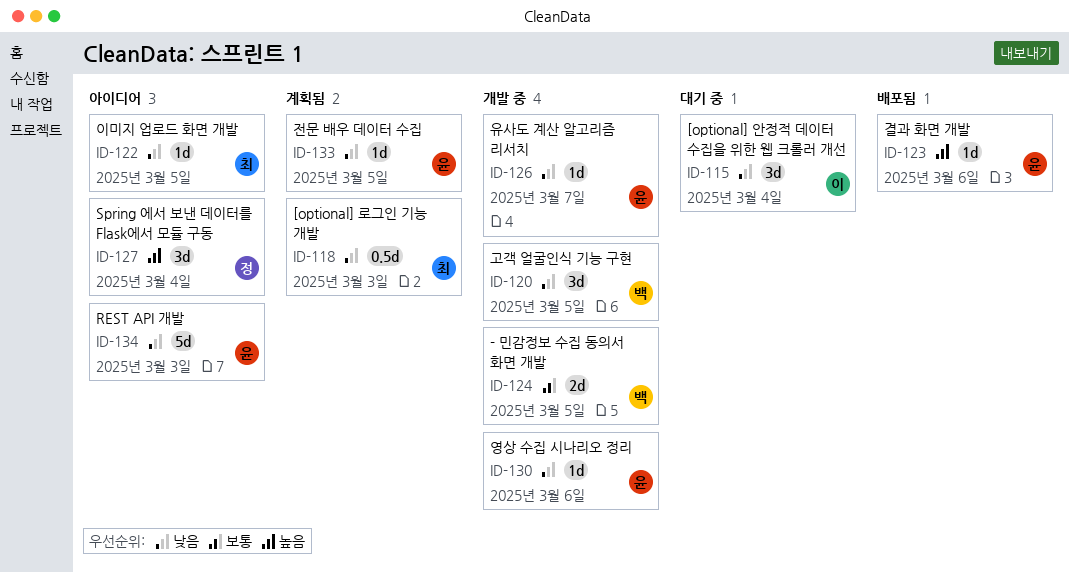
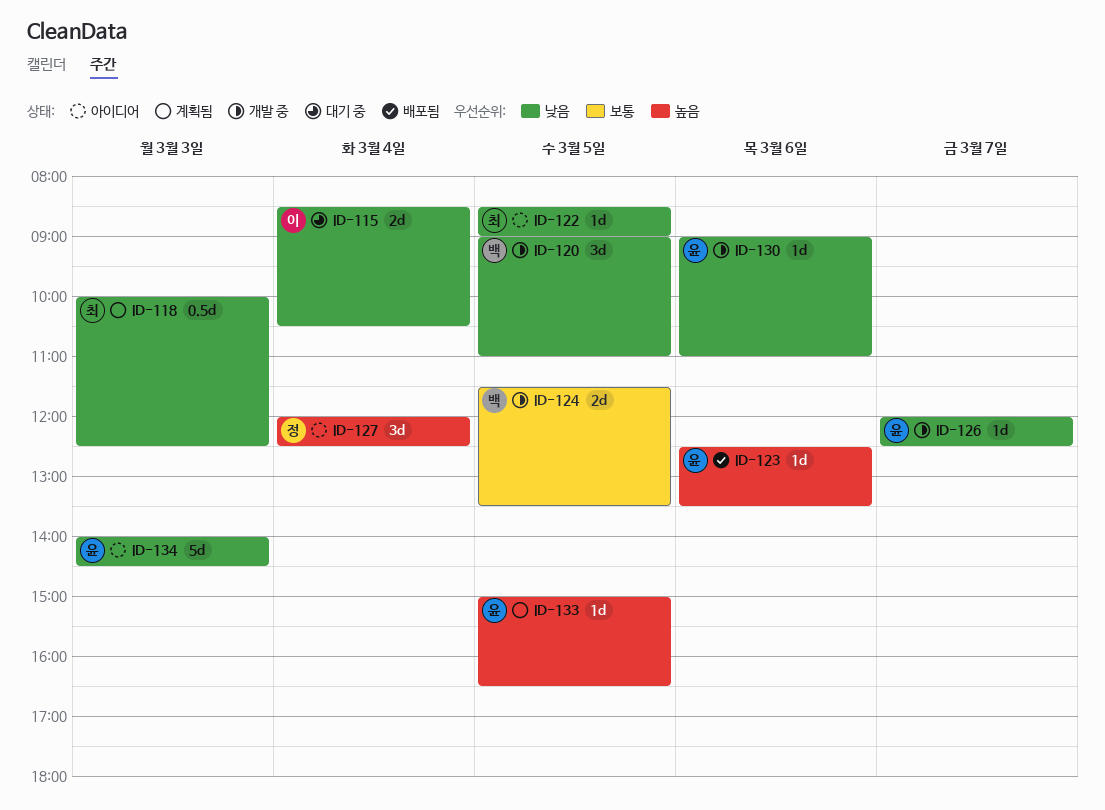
ID-115, estimate: 3d -> 2d
ID-133, priority: 낮음 -> 높음

